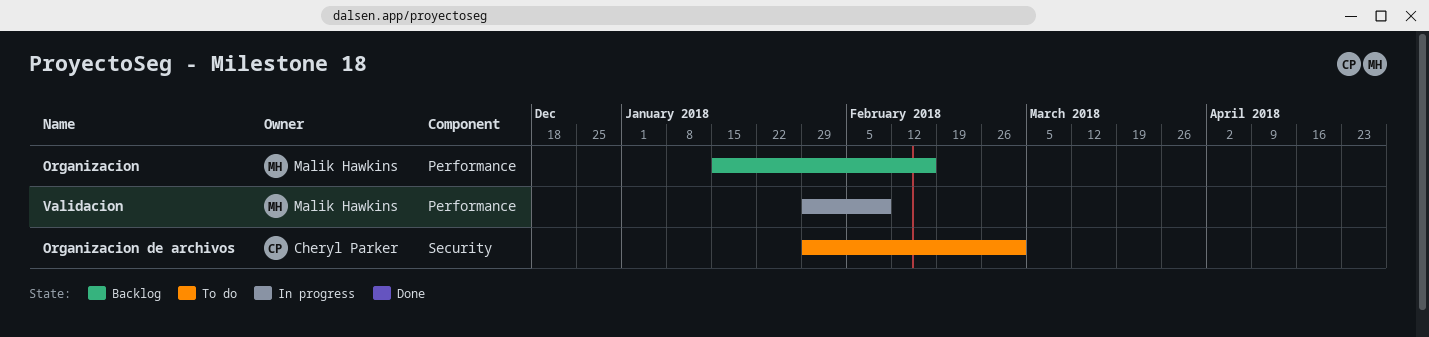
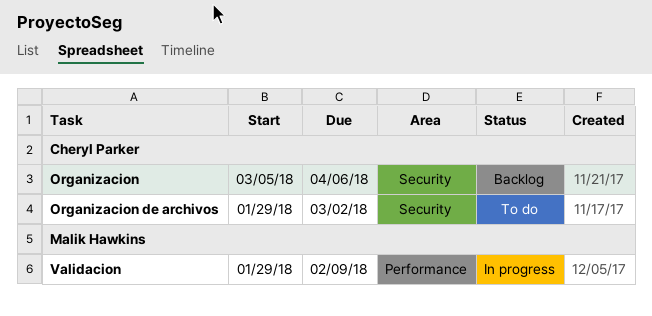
Organizacion, owner: Malik Hawkins -> Cheryl Parker
Organizacion, label: Performance -> Security
Organizacion, start: Jan 15 -> Mar 5
Organizacion, due: Feb 16 -> Apr 6

